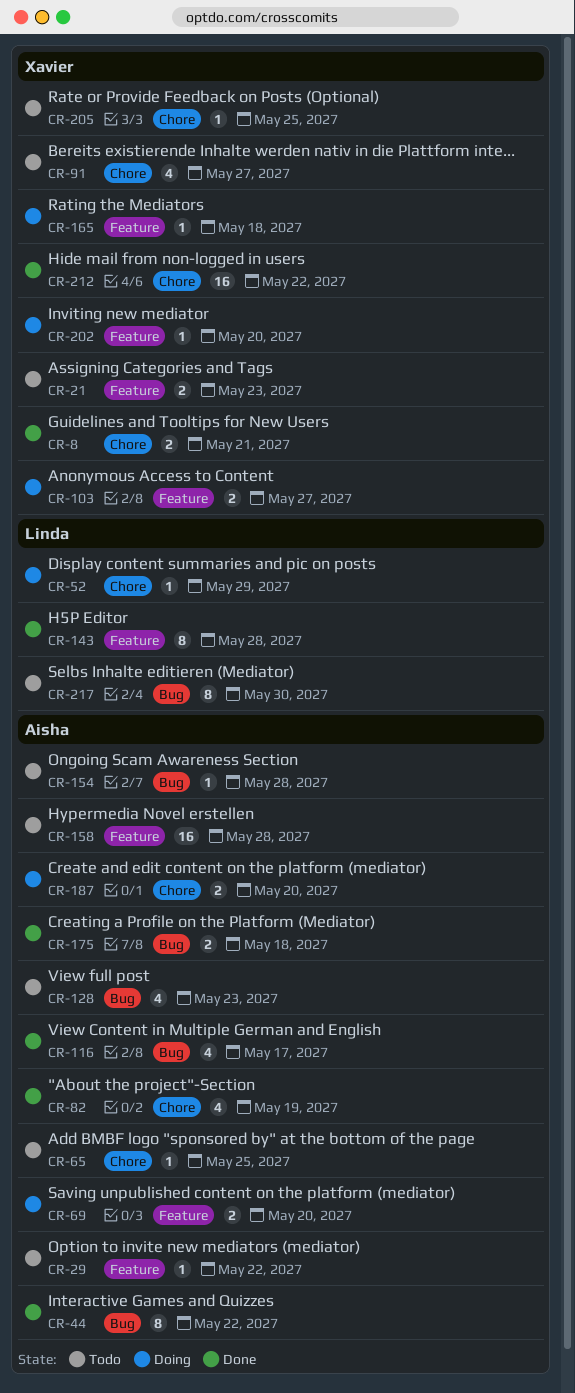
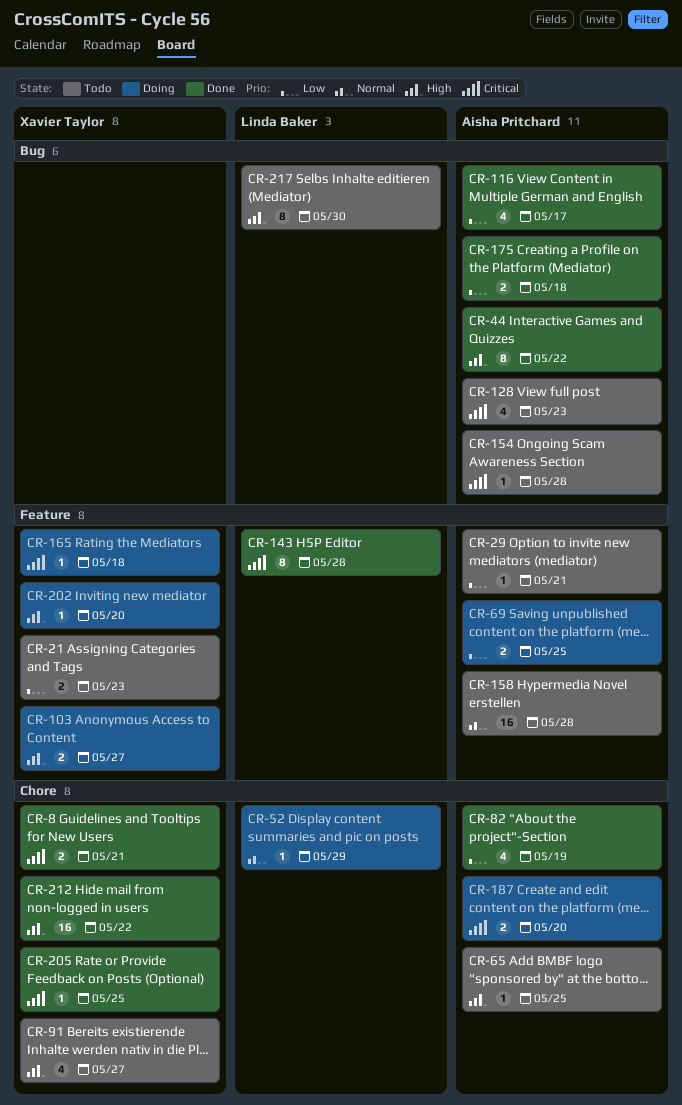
CR-29, due: May 22 -> May 21
CR-69, due: May 20 -> May 25
CR-205, status: Todo -> Done

